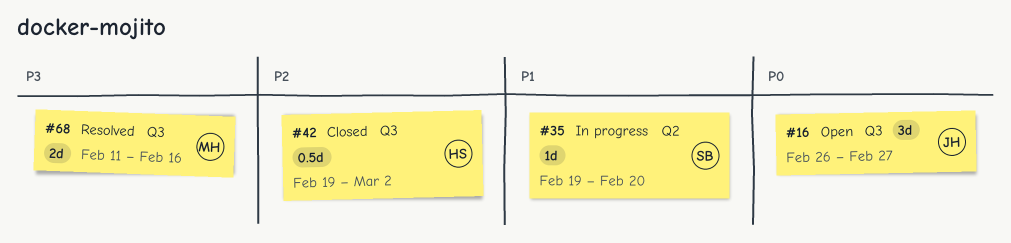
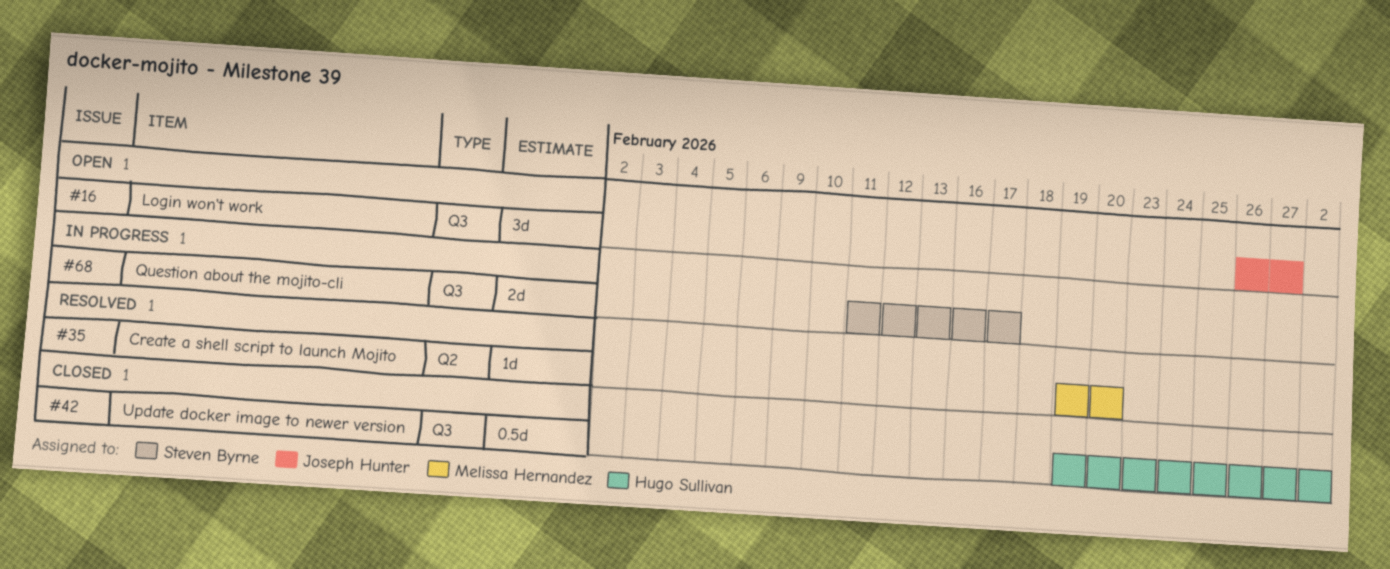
#35, status: In progress -> Resolved
#35, owner: Steven Byrne -> Melissa Hernandez
#68, status: Resolved -> In progress
#68, owner: Melissa Hernandez -> Steven Byrne
#68, due: Feb 16 -> Feb 17

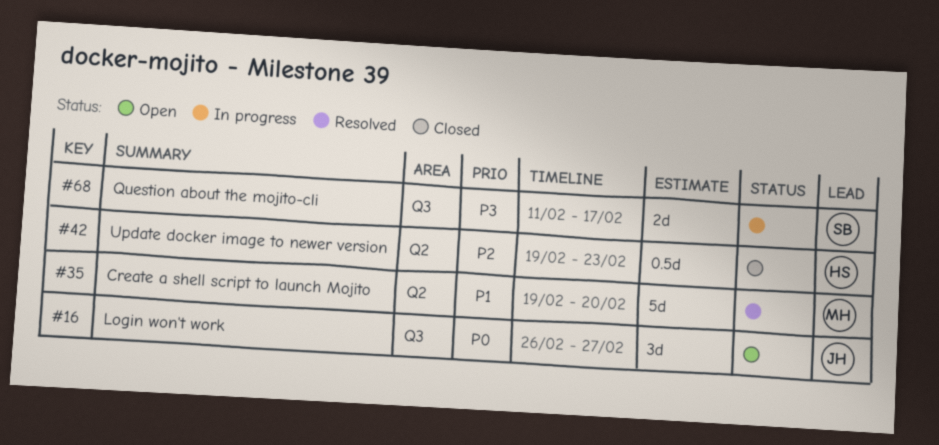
#35, estimate: 1d -> 5d
#42, label: Q3 -> Q2
#42, due: Mar 2 -> Feb 23

